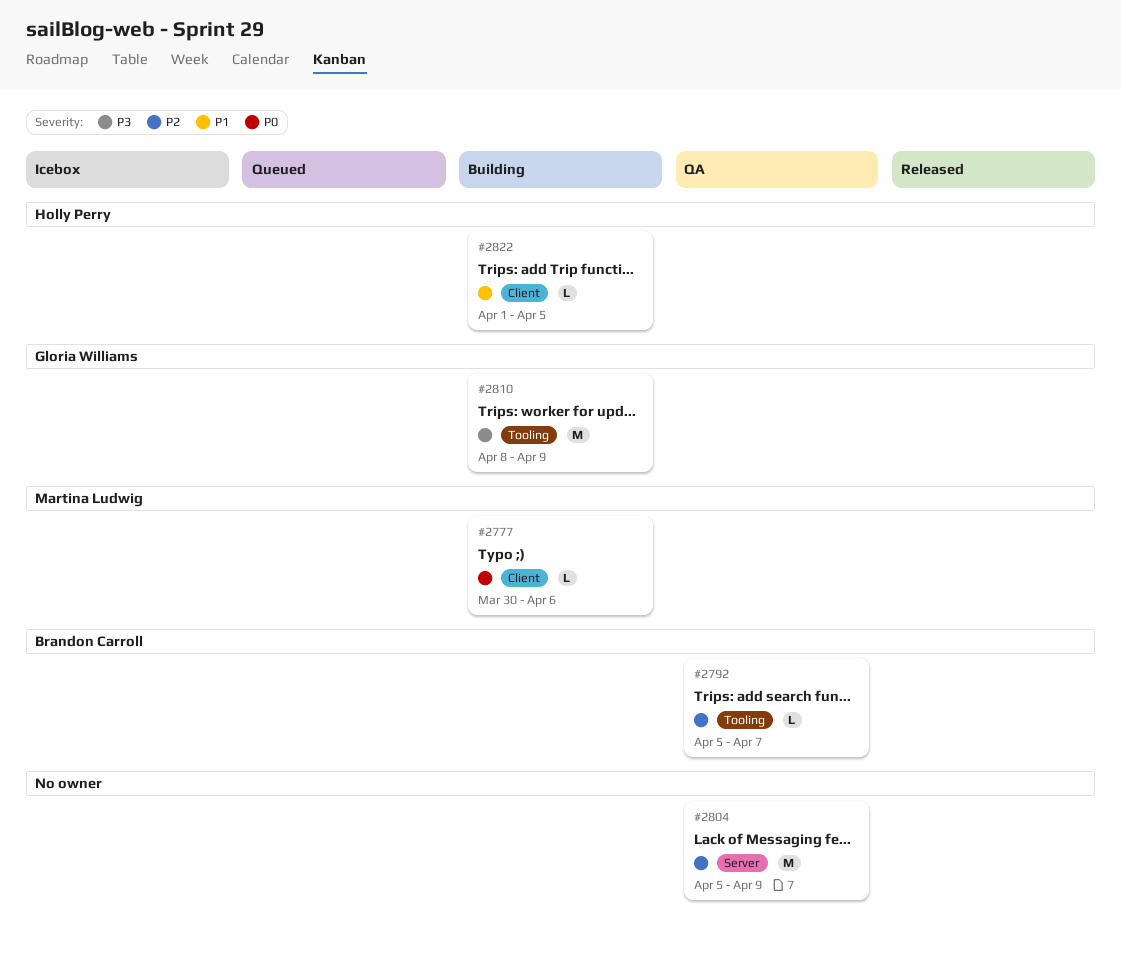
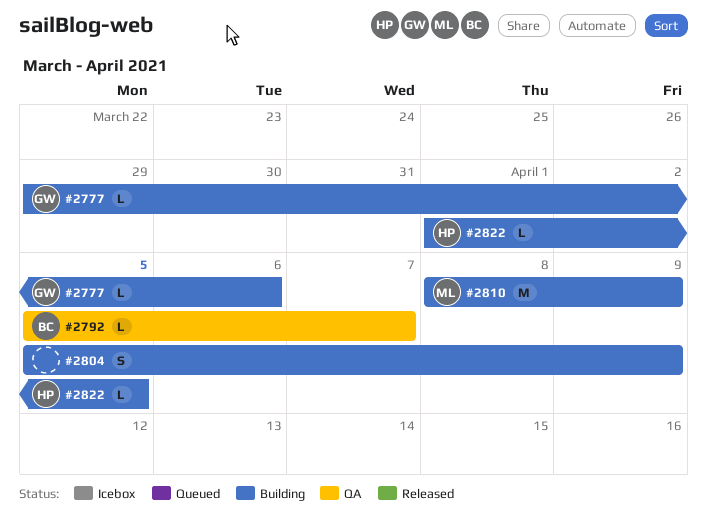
#2777, owner: Martina Ludwig -> Gloria Williams
#2777, start: Mar 30 -> Mar 29
#2804, status: QA -> Building
#2804, estimate: M -> S
#2810, owner: Gloria Williams -> Martina Ludwig

